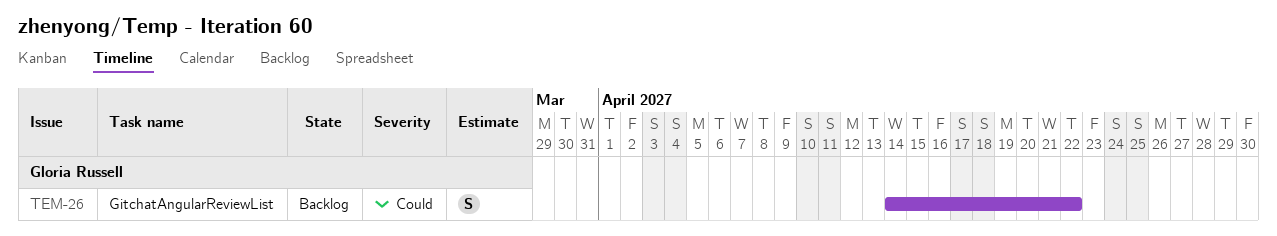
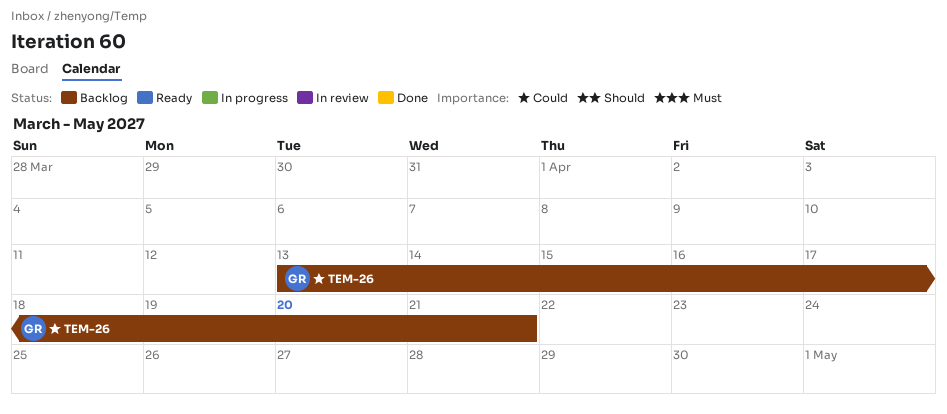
TEM-26, start: Apr 14 -> Apr 13
TEM-26, due: Apr 22 -> Apr 21

